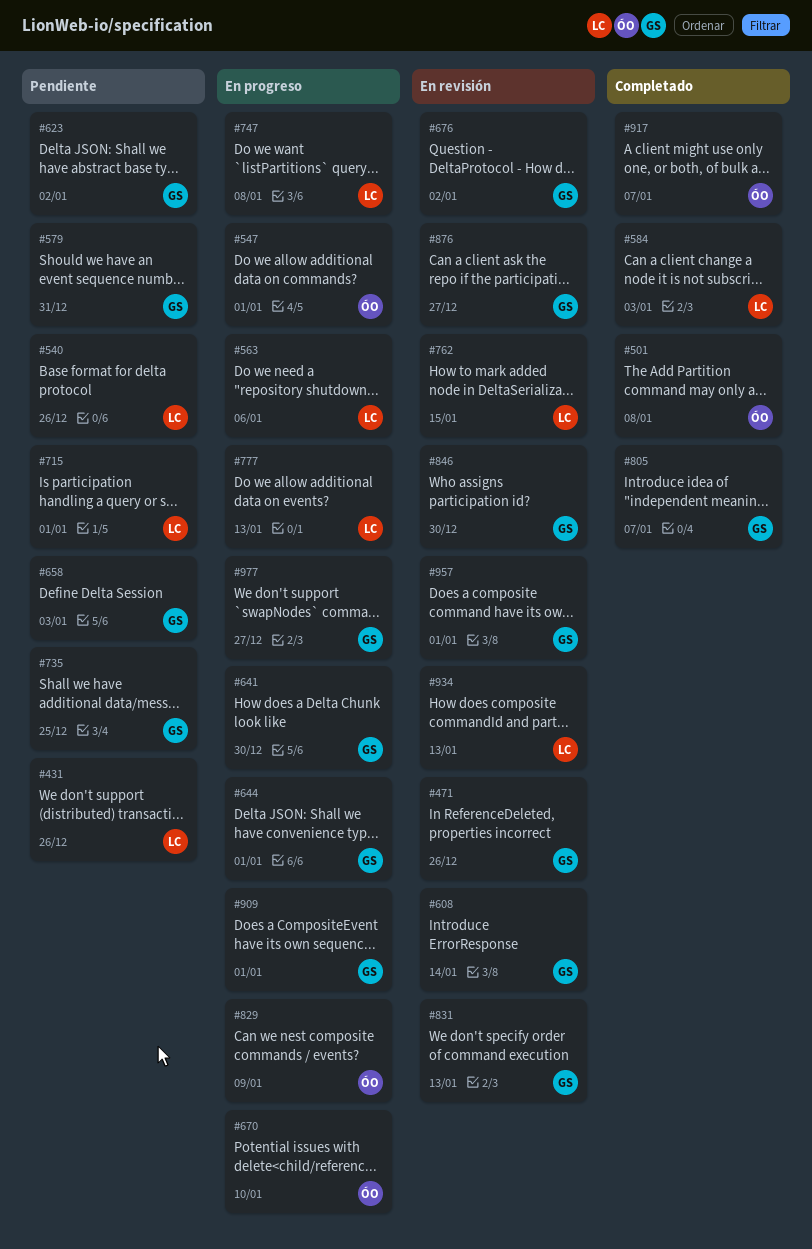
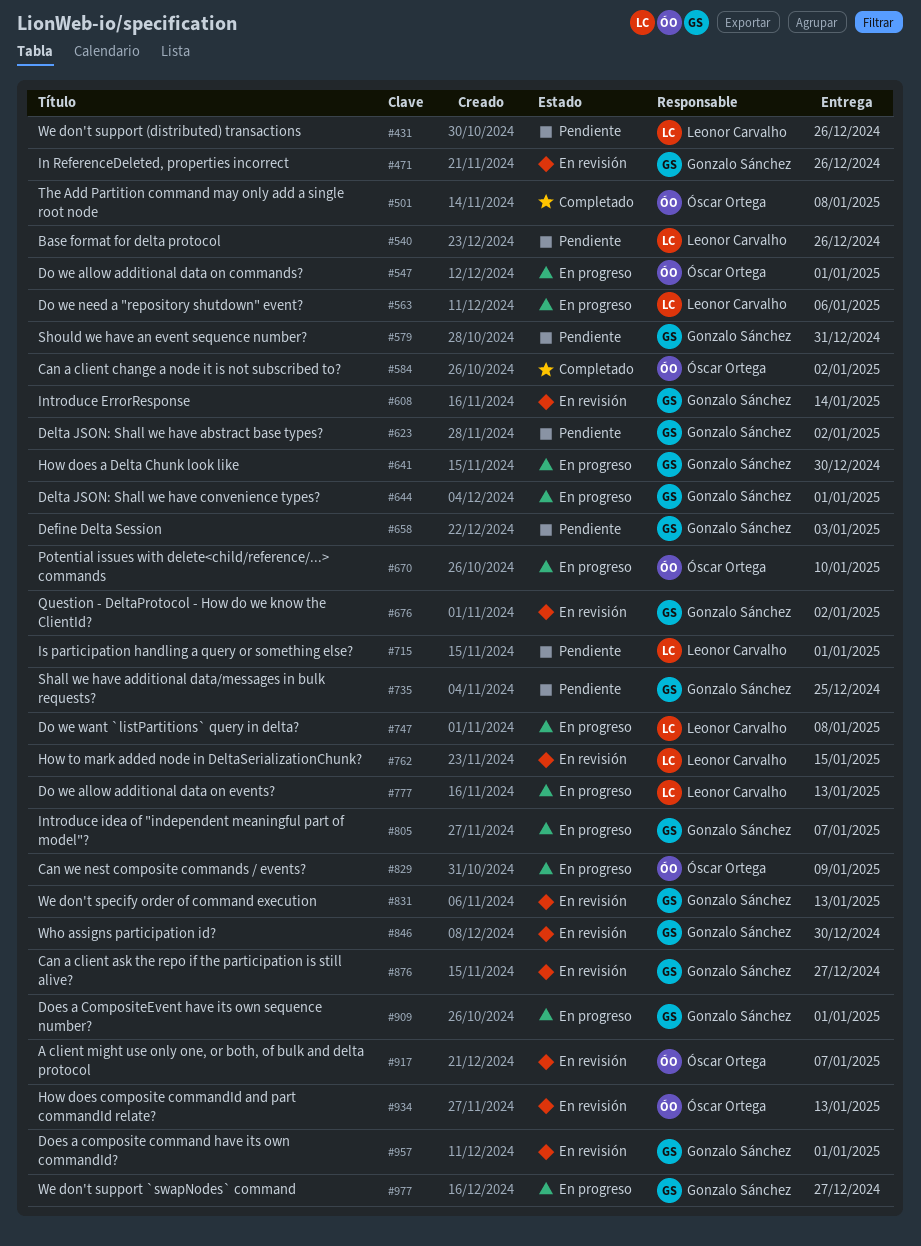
#584, owner: Leonor Carvalho -> Óscar Ortega
#584, due: Jan 3 -> Jan 2
#805, status: Completado -> En progreso
#917, status: Completado -> En revisión
#934, owner: Leonor Carvalho -> Óscar Ortega

